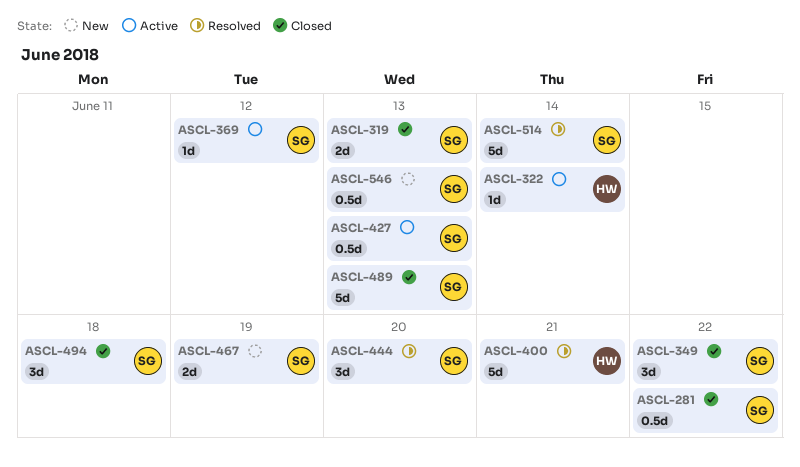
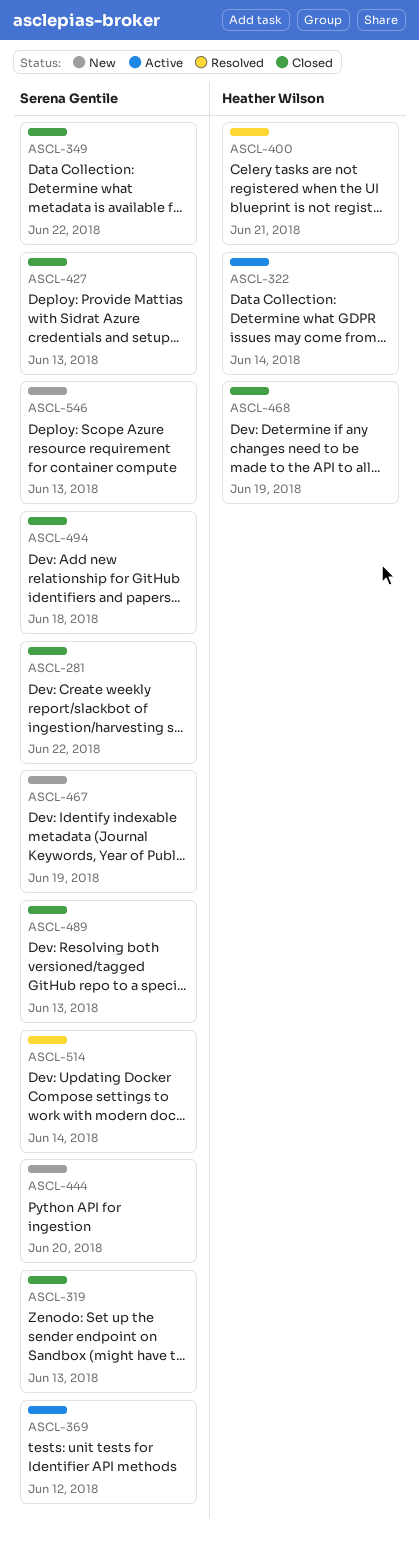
ASCL-427, status: Active -> Closed
ASCL-444, status: Resolved -> New
ASCL-468: none -> present

